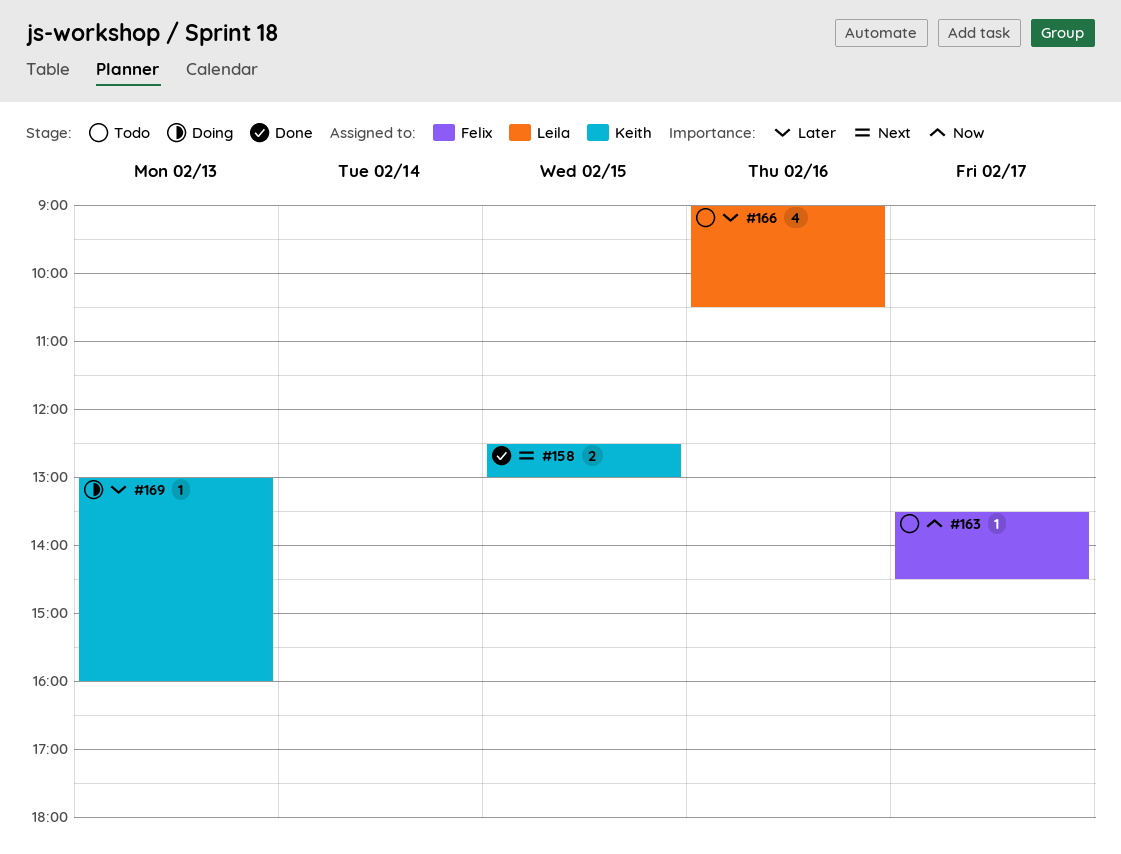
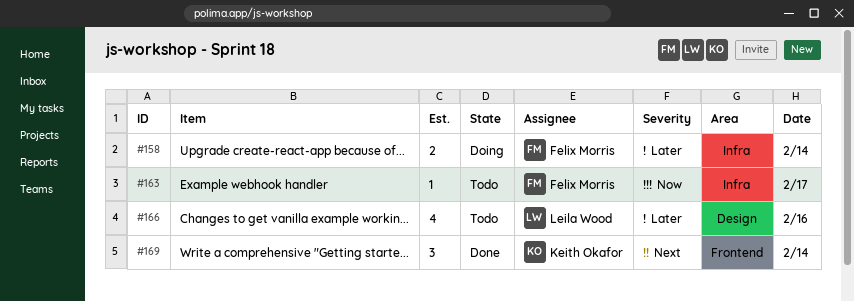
#158, status: Done -> Doing
#158, owner: Keith Okafor -> Felix Morris
#158, priority: Next -> Later
#158, day: Feb 15 -> Feb 14
#169, status: Doing -> Done
#169, priority: Later -> Next
#169, estimate: 1 -> 3
#169, day: Feb 13 -> Feb 14

